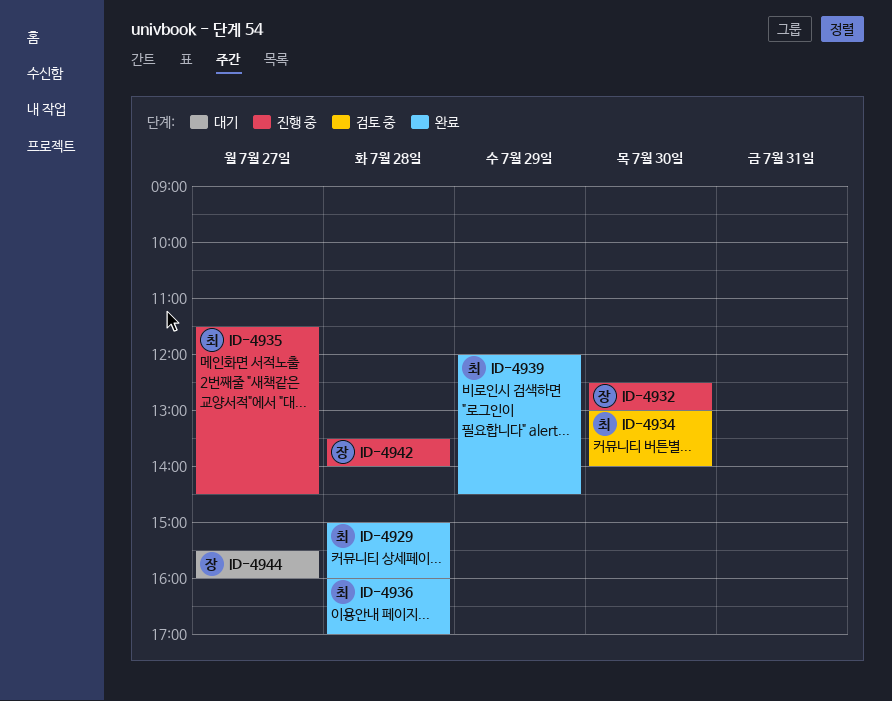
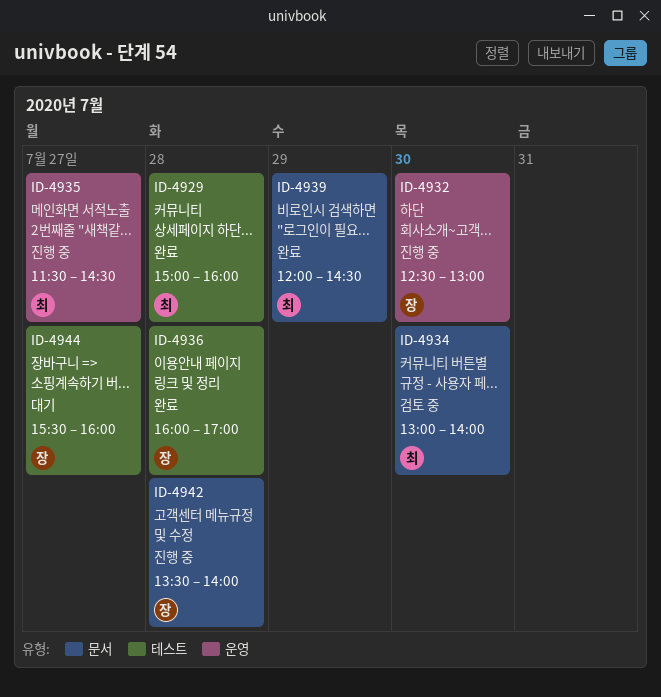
ID-4936, owner: 최 -> 장

